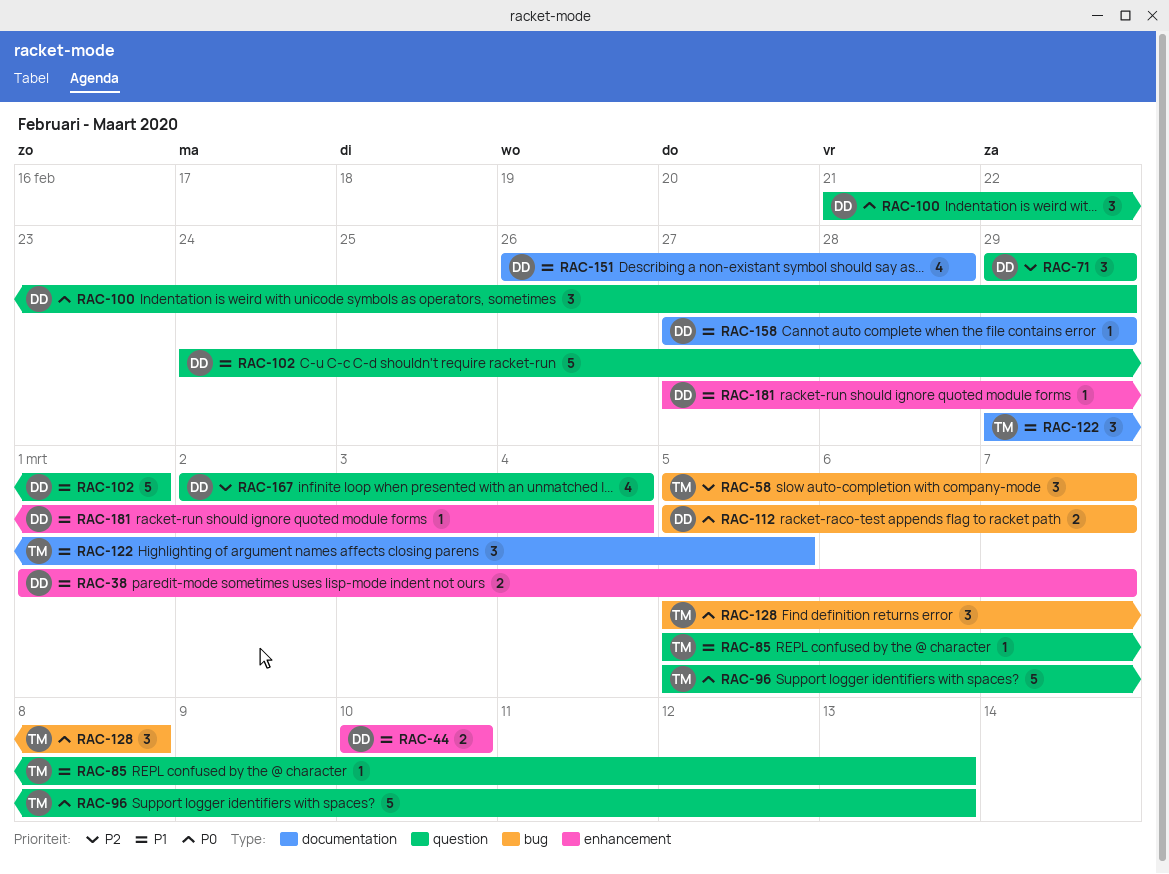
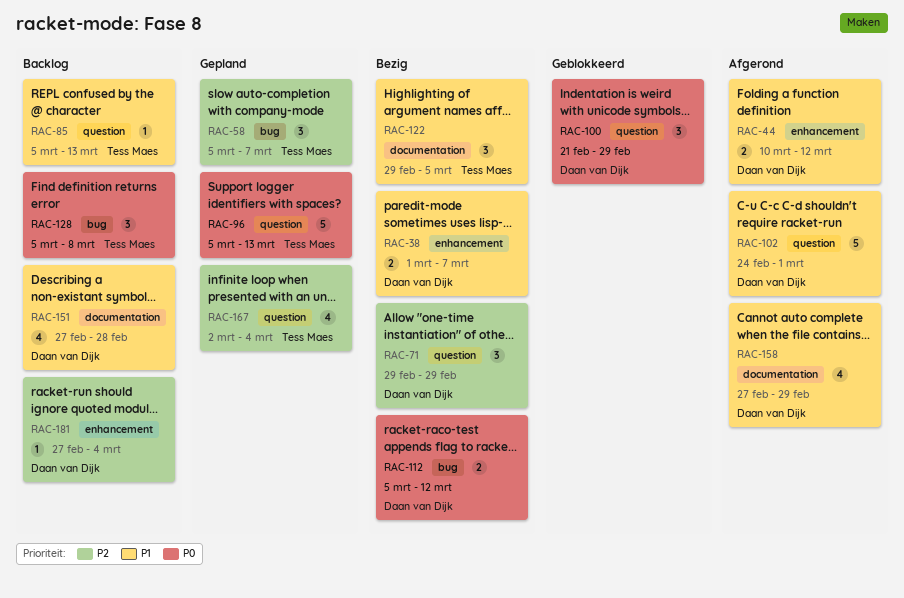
RAC-44, due: Mar 10 -> Mar 12
RAC-112, due: Mar 7 -> Mar 12
RAC-151, start: Feb 26 -> Feb 27
RAC-158, estimate: 1 -> 4
RAC-167, owner: Daan van Dijk -> Tess Maes
RAC-181, priority: P1 -> P2

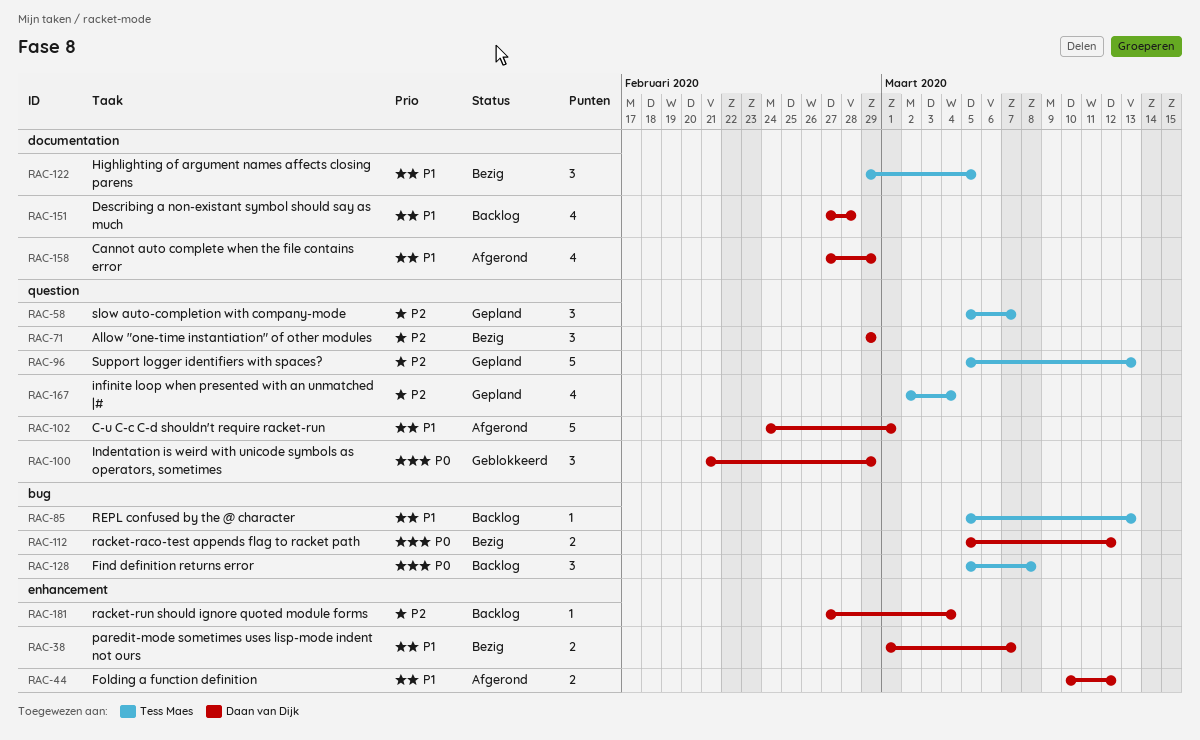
RAC-58, label: bug -> question
RAC-85, label: question -> bug
RAC-96, priority: P0 -> P2

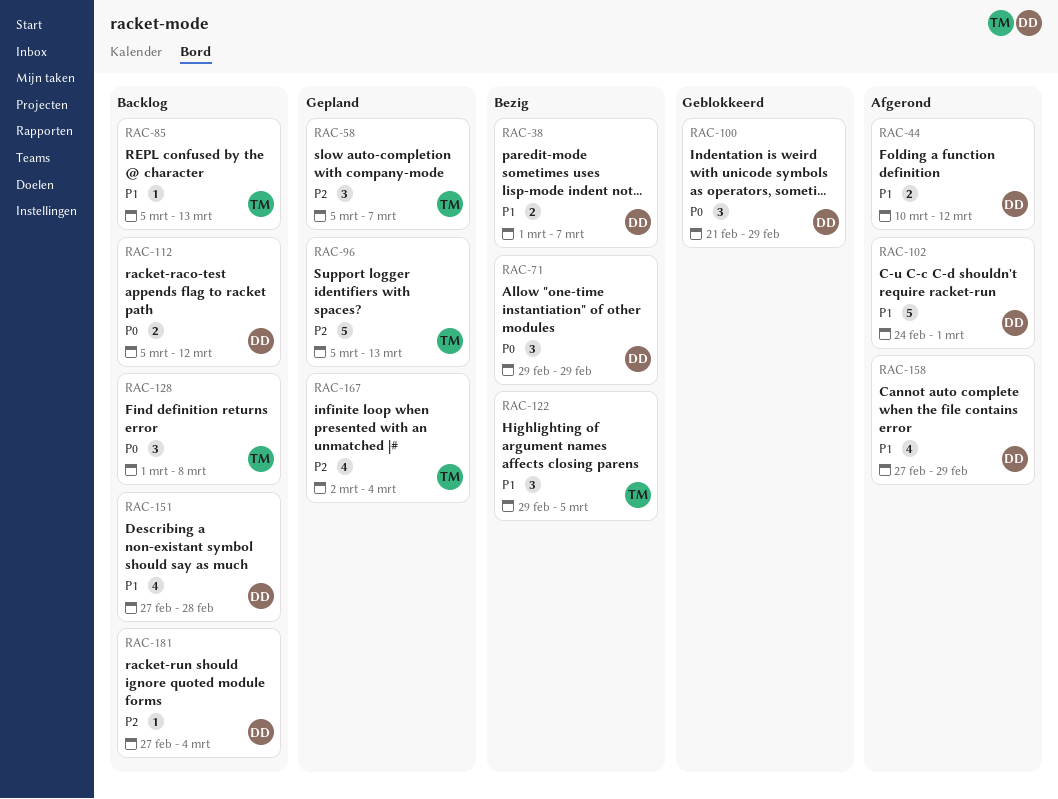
RAC-71, priority: P2 -> P0
RAC-112, status: Bezig -> Backlog
RAC-128, start: Mar 5 -> Mar 1

